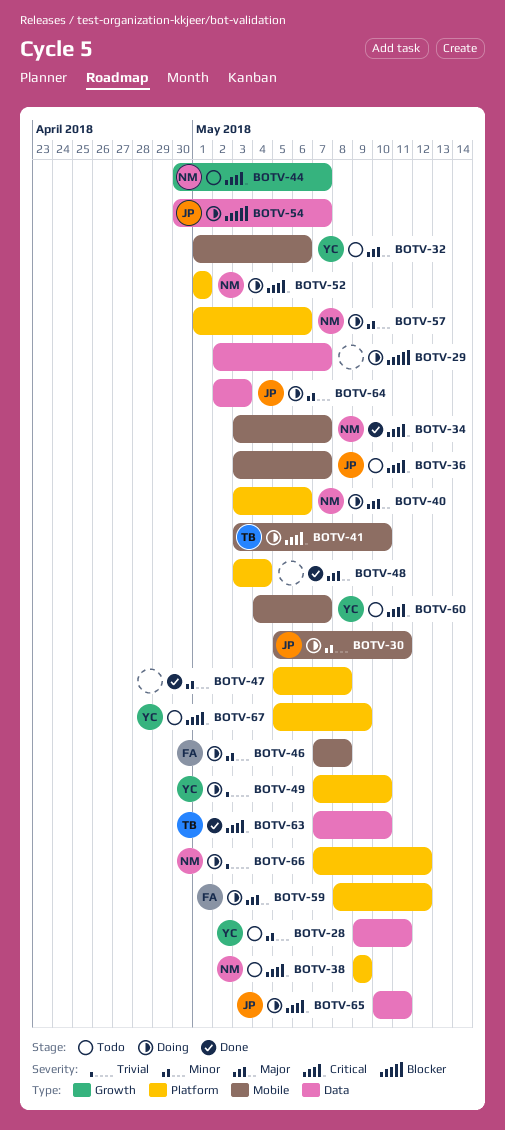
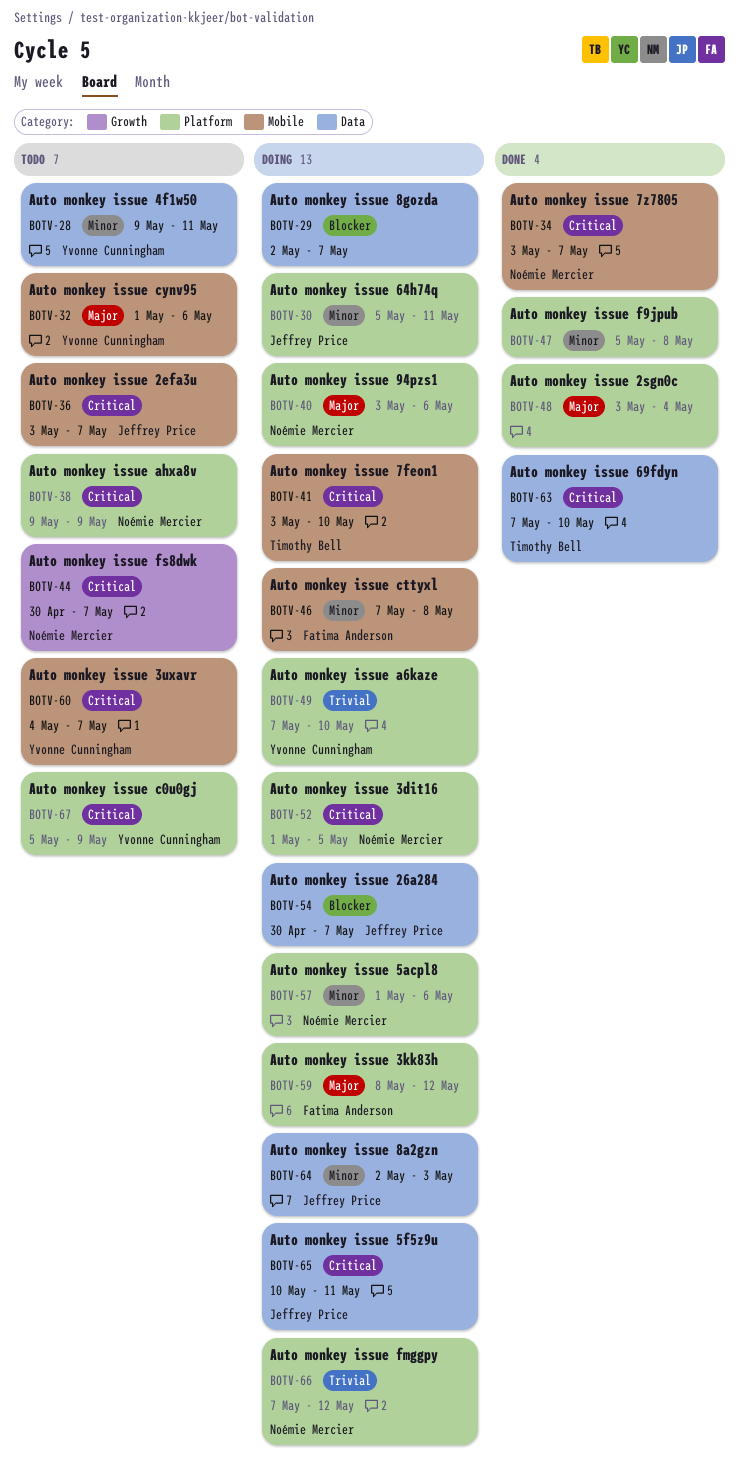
BOTV-30, label: Mobile -> Platform
BOTV-52, due: May 1 -> May 5

